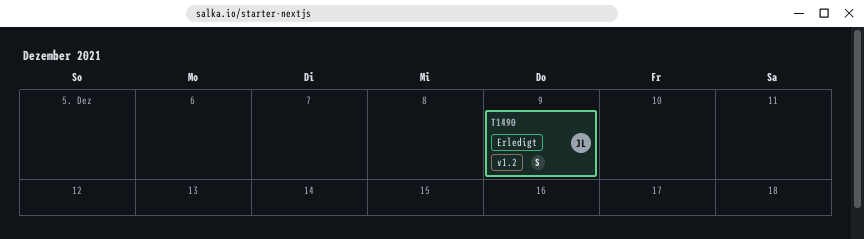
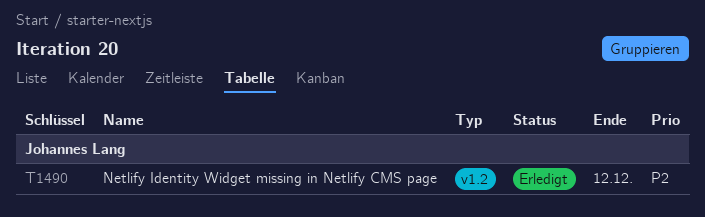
T1490, due: Dec 9 -> Dec 12

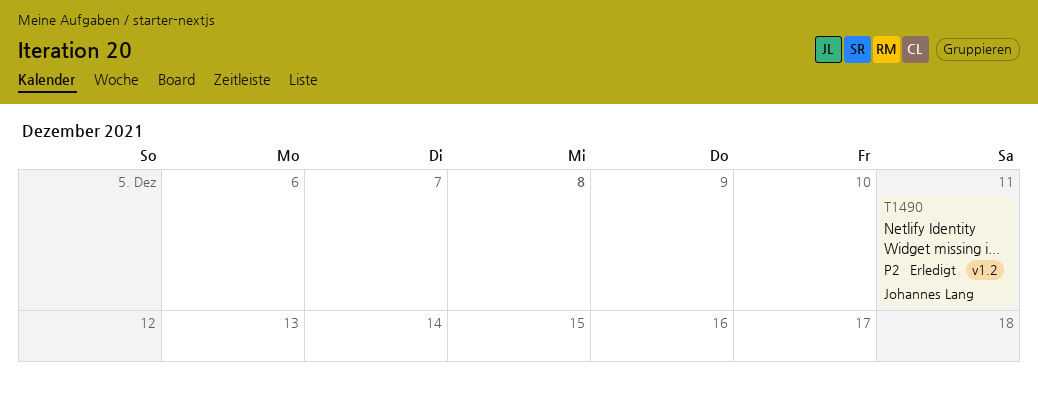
T1490, due: Dec 12 -> Dec 11

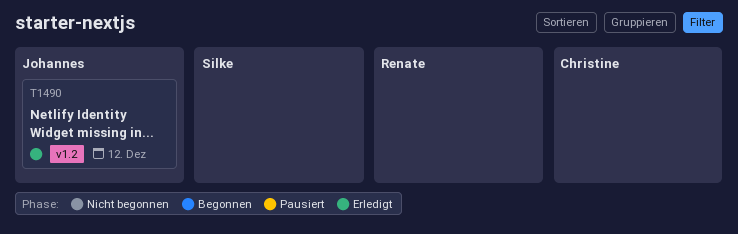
T1490, due: Dec 11 -> Dec 12

